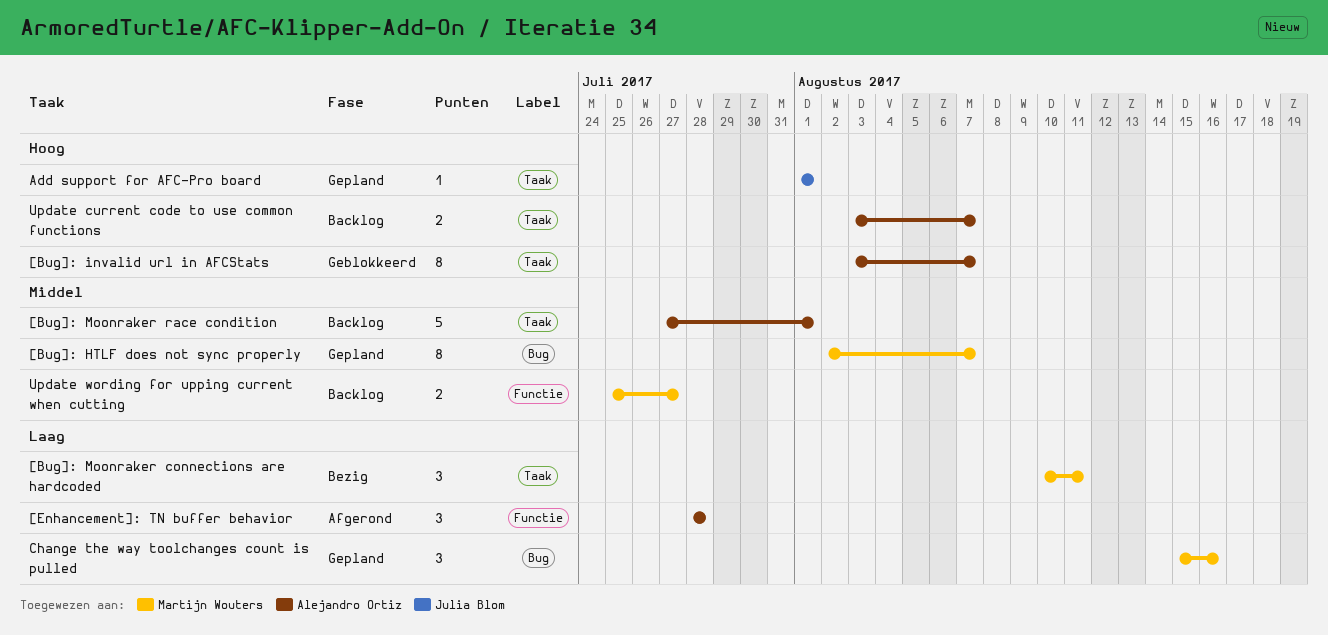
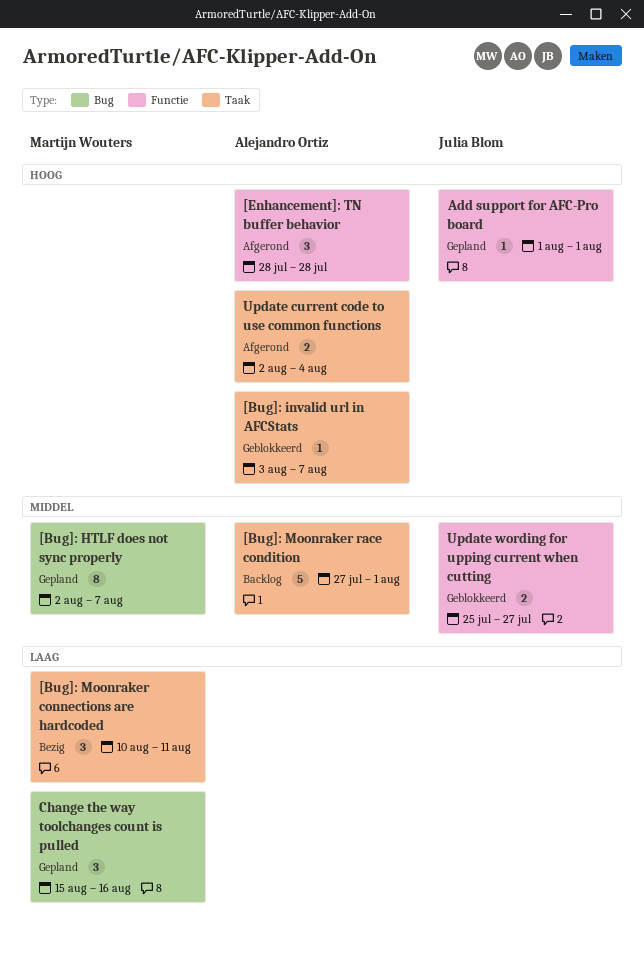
[Bug]: invalid url in AFCStats, estimate: 8 -> 1
[Enhancement]: TN buffer behavior, priority: Laag -> Hoog
Add support for AFC-Pro board, label: Taak -> Functie
Update current code to use common functions, status: Backlog -> Afgerond
Update current code to use common functions, start: Aug 3 -> Aug 2
Update current code to use common functions, due: Aug 7 -> Aug 4
Update wording for upping current when cutting, status: Backlog -> Geblokkeerd
Update wording for upping current when cutting, owner: Martijn Wouters -> Julia Blom

